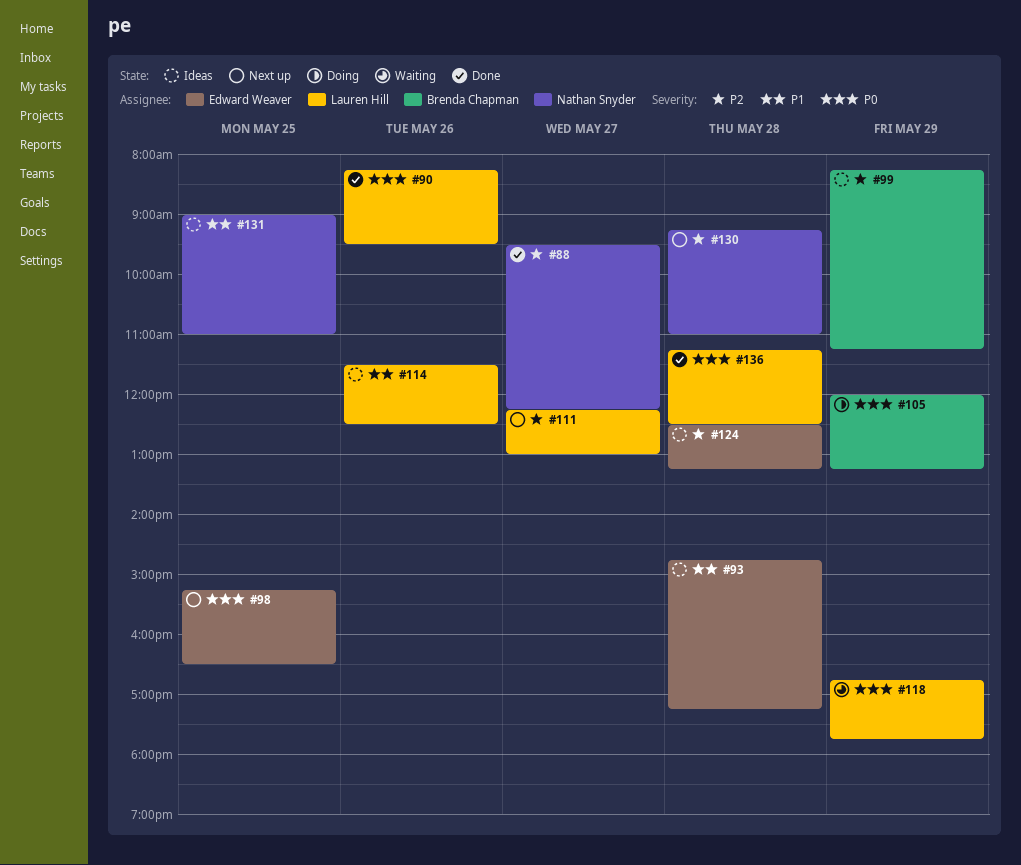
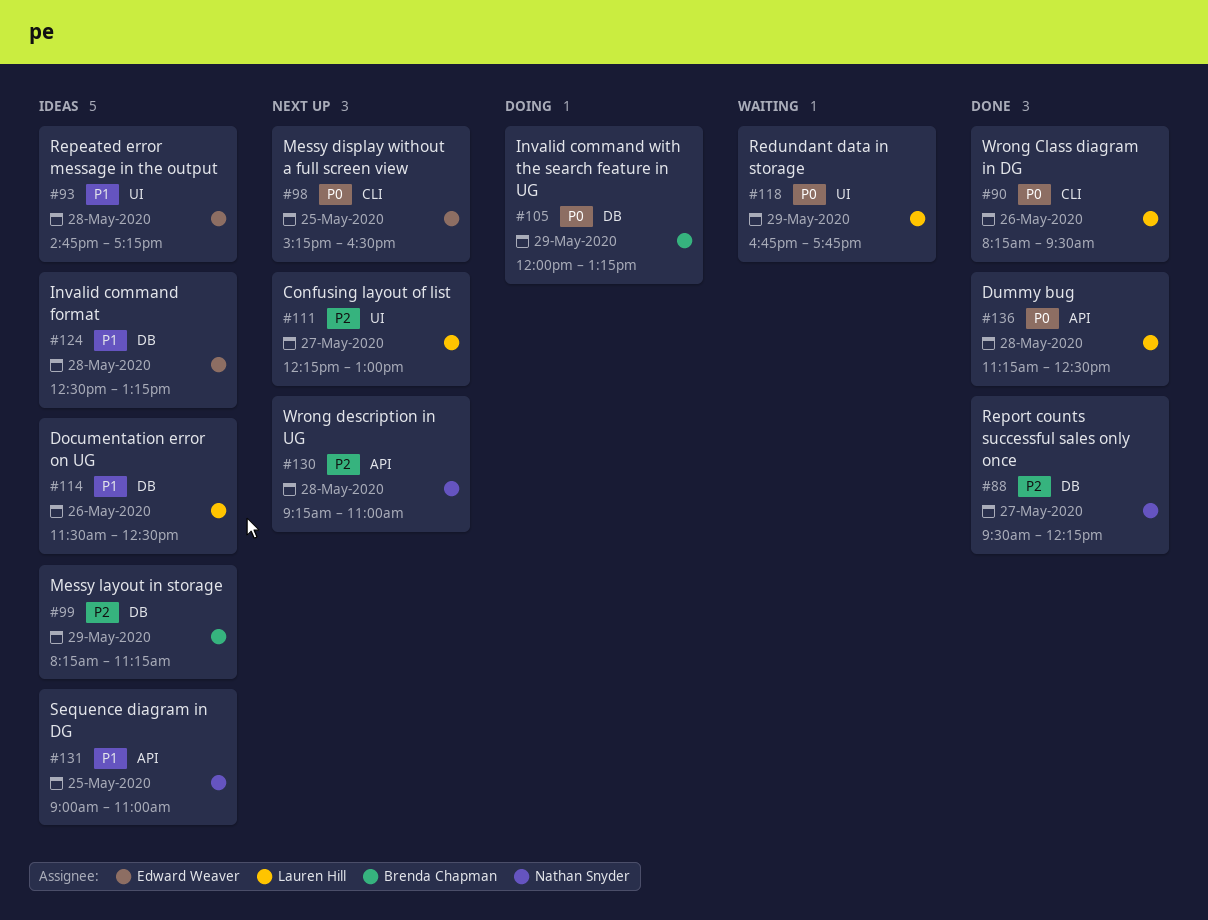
#124, priority: P2 -> P1

